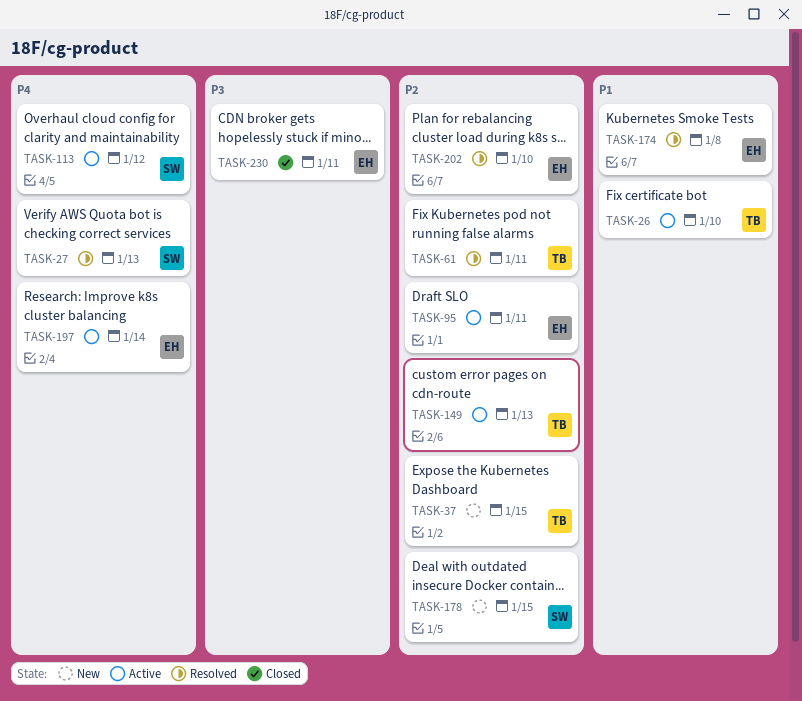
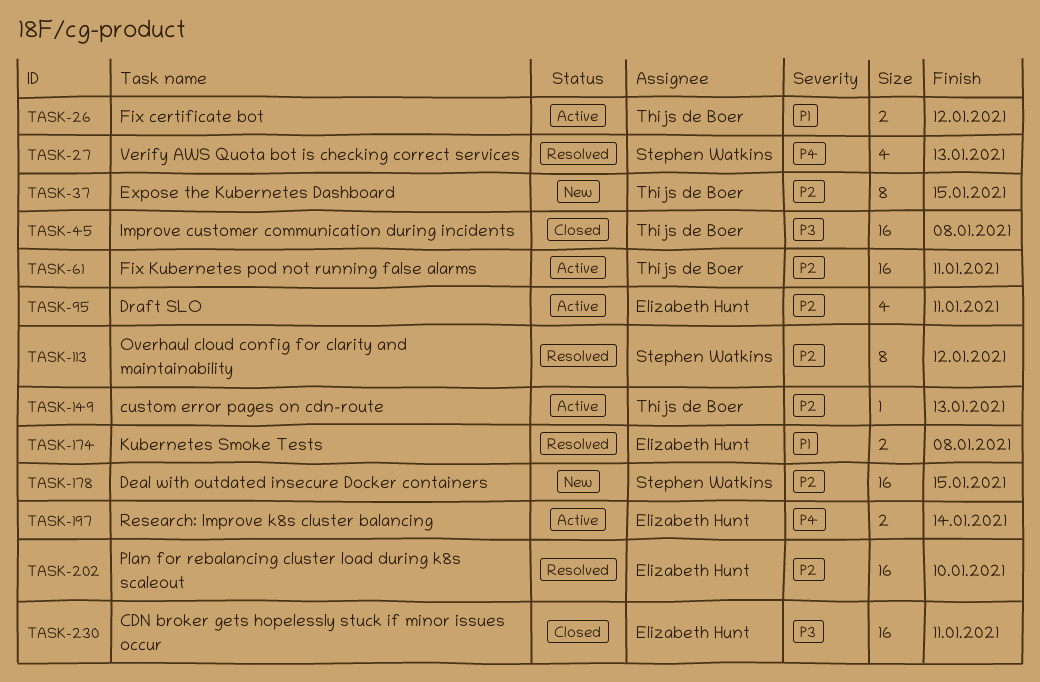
TASK-26, due: Jan 10 -> Jan 12
TASK-45: none -> present
TASK-61, status: Resolved -> Active
TASK-113, status: Active -> Resolved
TASK-113, priority: P4 -> P2

